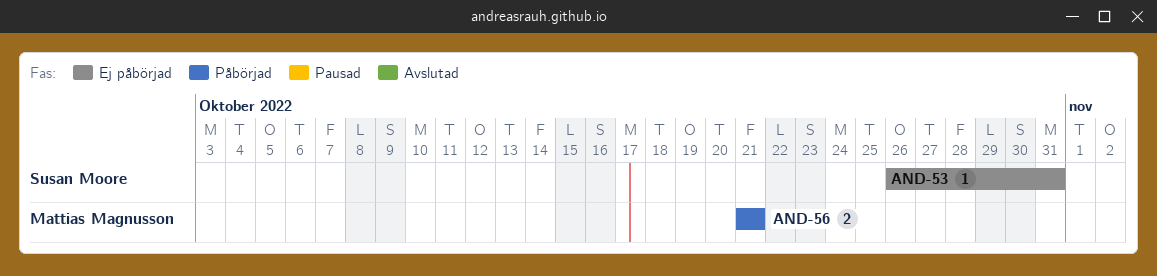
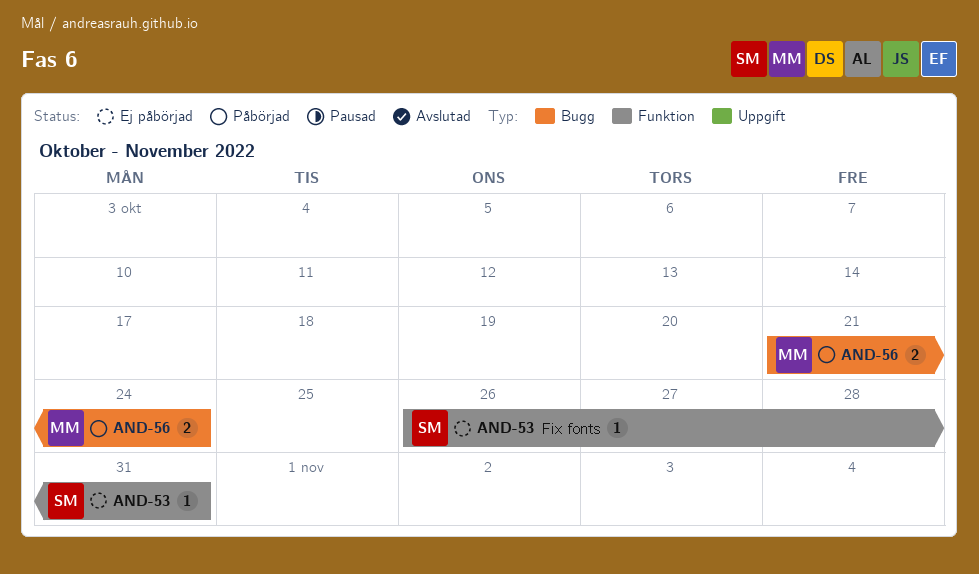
AND-56, due: Oct 21 -> Oct 24

